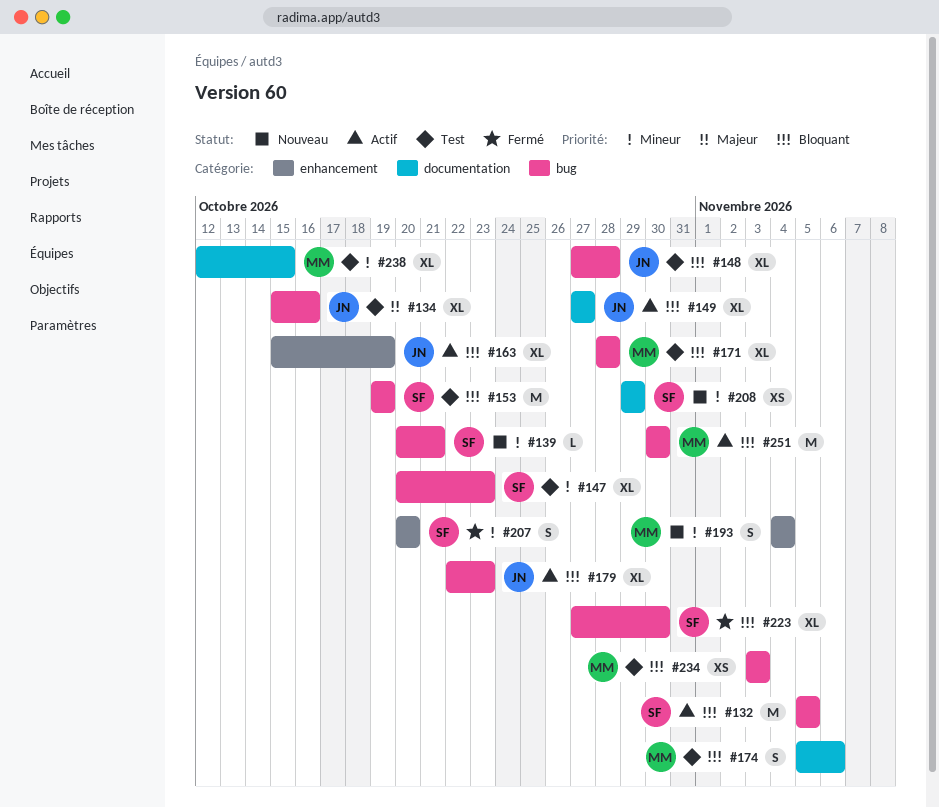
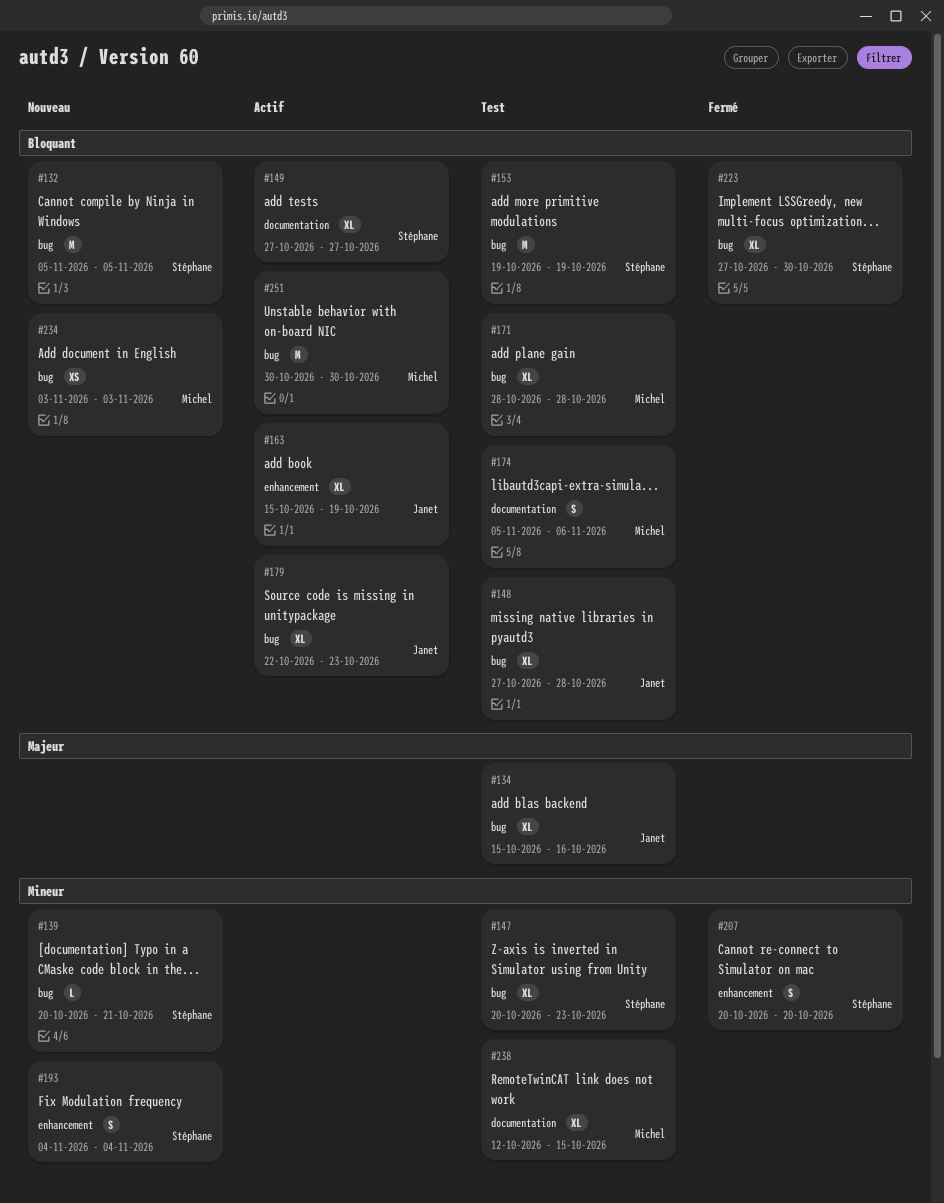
#132, status: Actif -> Nouveau
#149, owner: Janet -> Stéphane
#193, owner: Michel -> Stéphane
#208: present -> none
#234, status: Test -> Nouveau

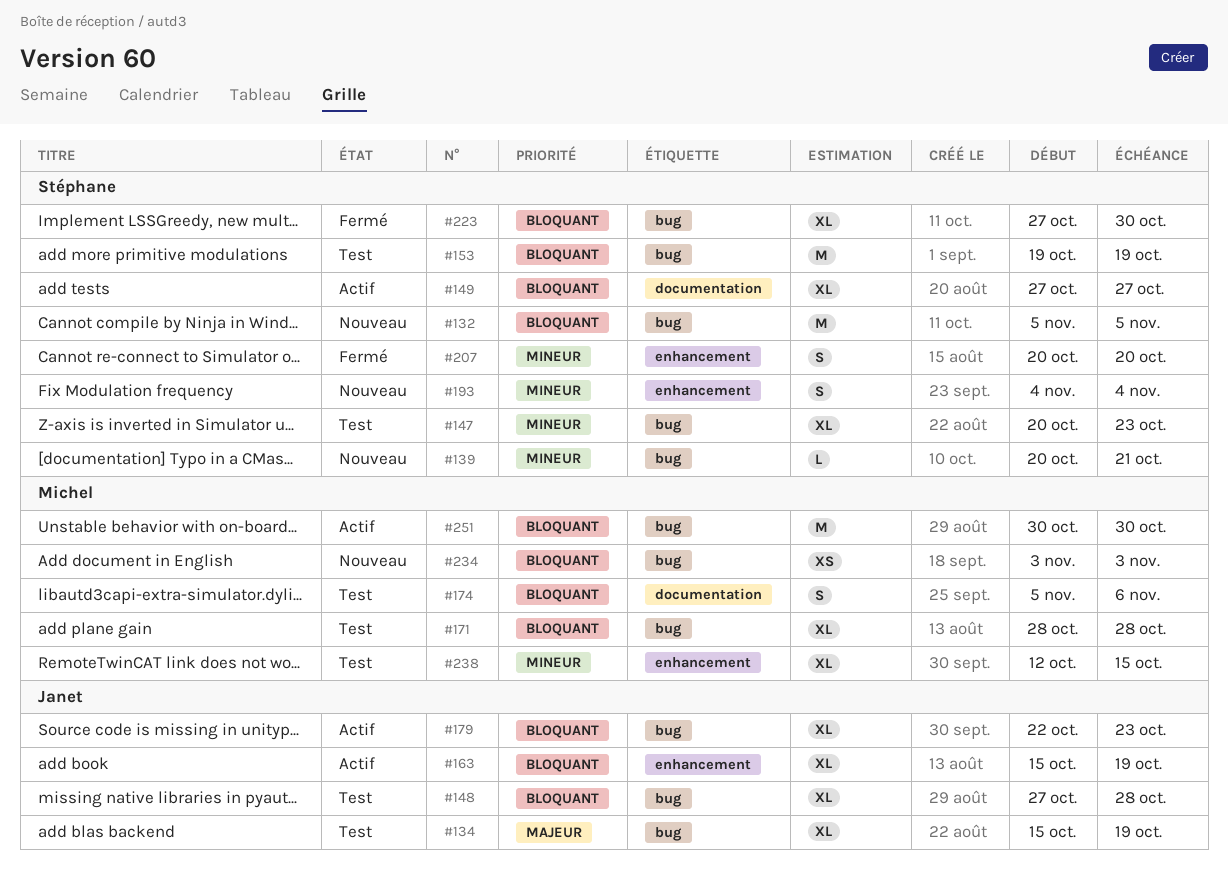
#134, due: Oct 16 -> Oct 19
#238, label: documentation -> enhancement

